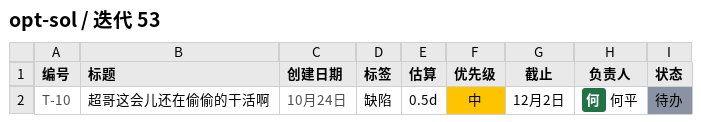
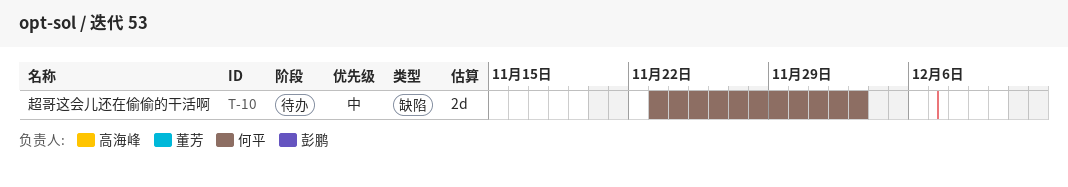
T-10, estimate: 0.5d -> 2d
T-10, due: Dec 2 -> Dec 3

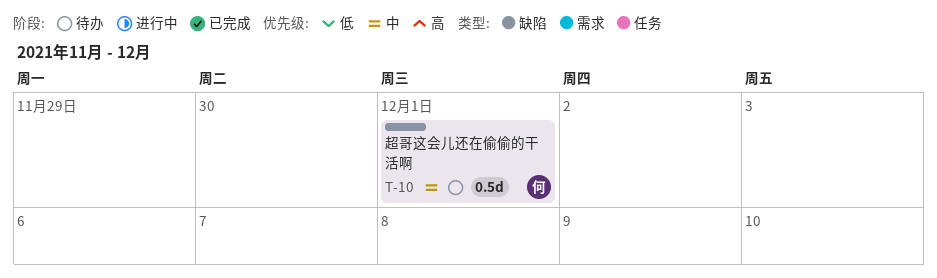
T-10, estimate: 2d -> 0.5d
T-10, due: Dec 3 -> Dec 1

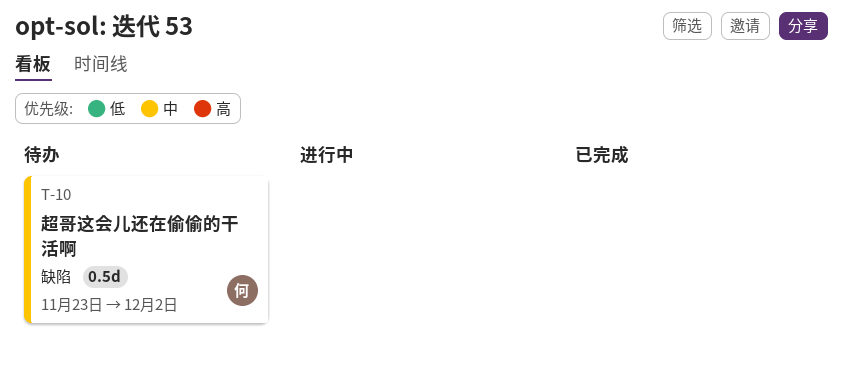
T-10, due: Dec 1 -> Dec 2

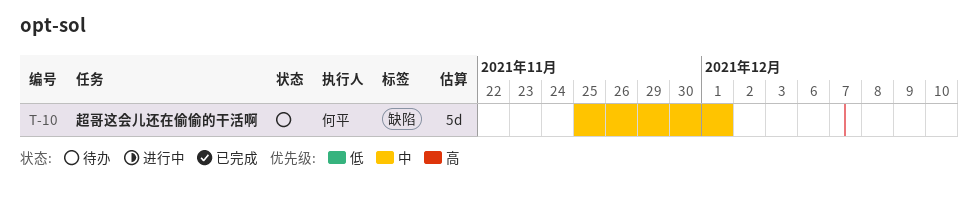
T-10, estimate: 0.5d -> 5d
T-10, start: Nov 23 -> Nov 25
T-10, due: Dec 2 -> Dec 1

